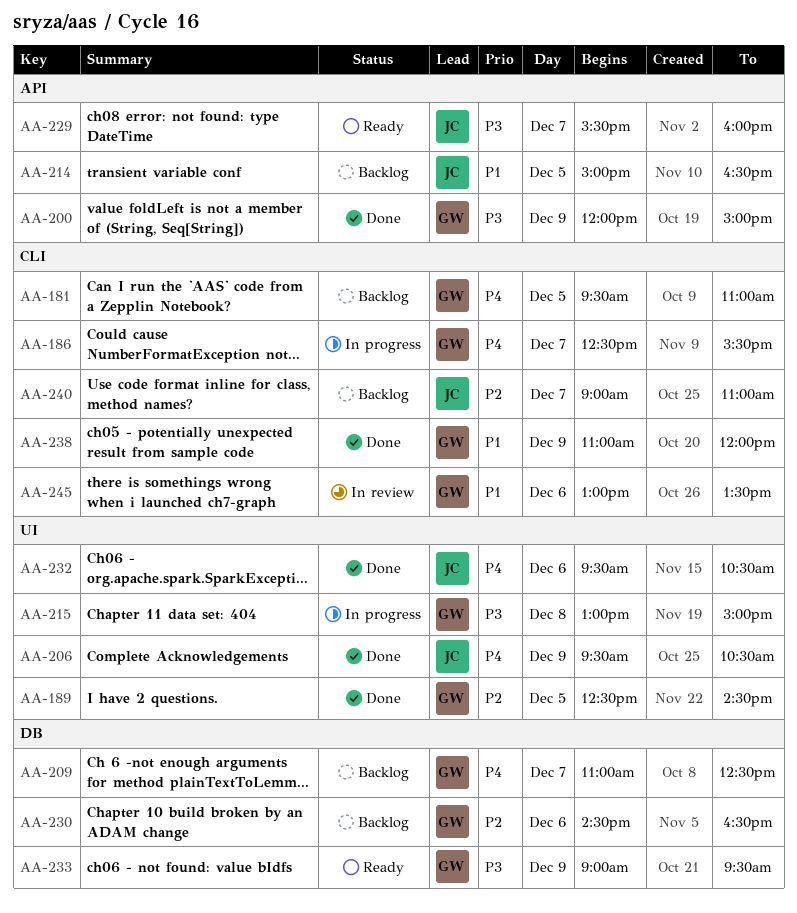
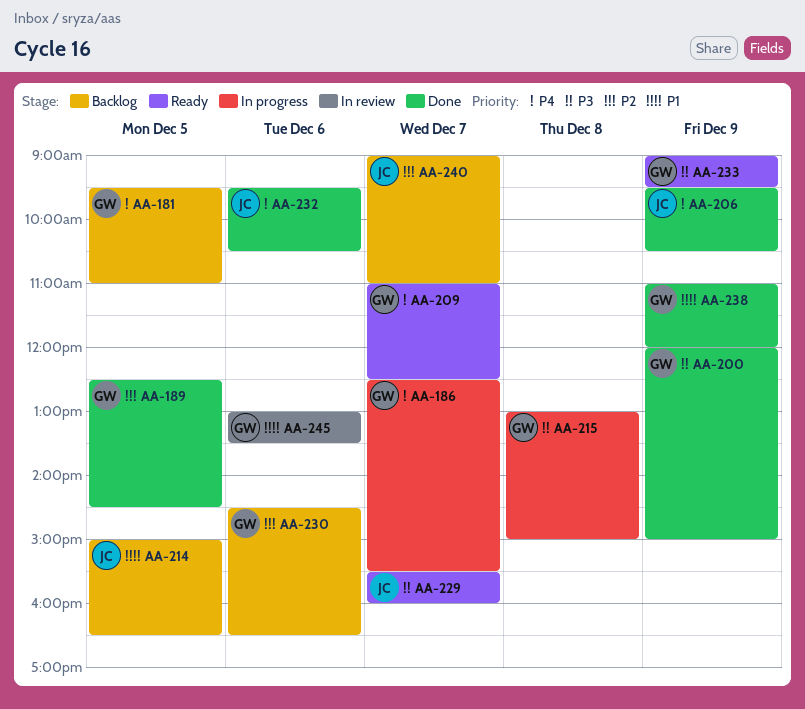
AA-209, status: Backlog -> Ready

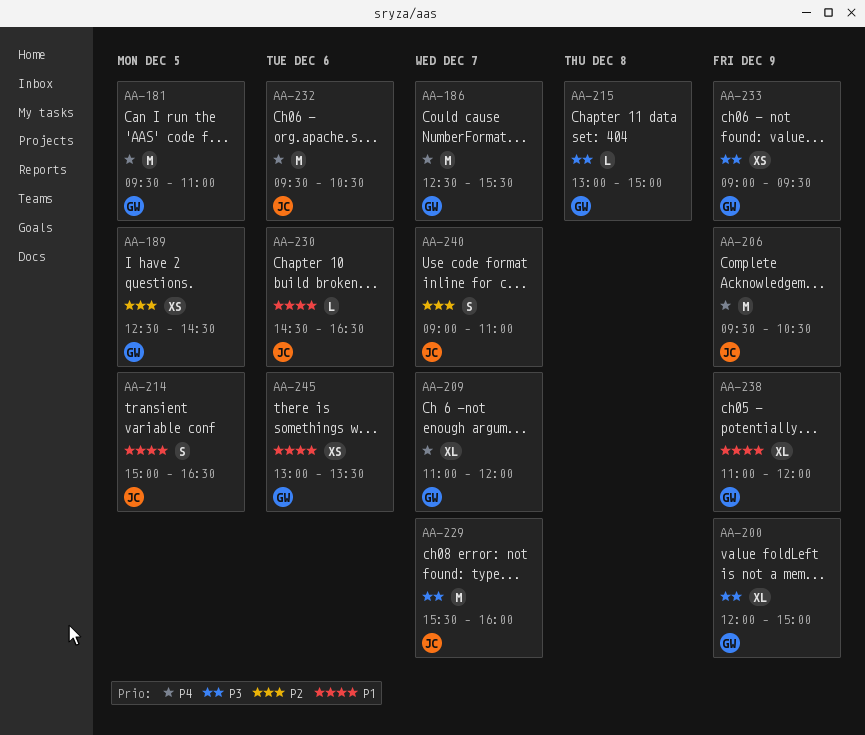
AA-209, ends: 12:30 -> 12:00
AA-230, owner: GW -> JC
AA-230, priority: P2 -> P1

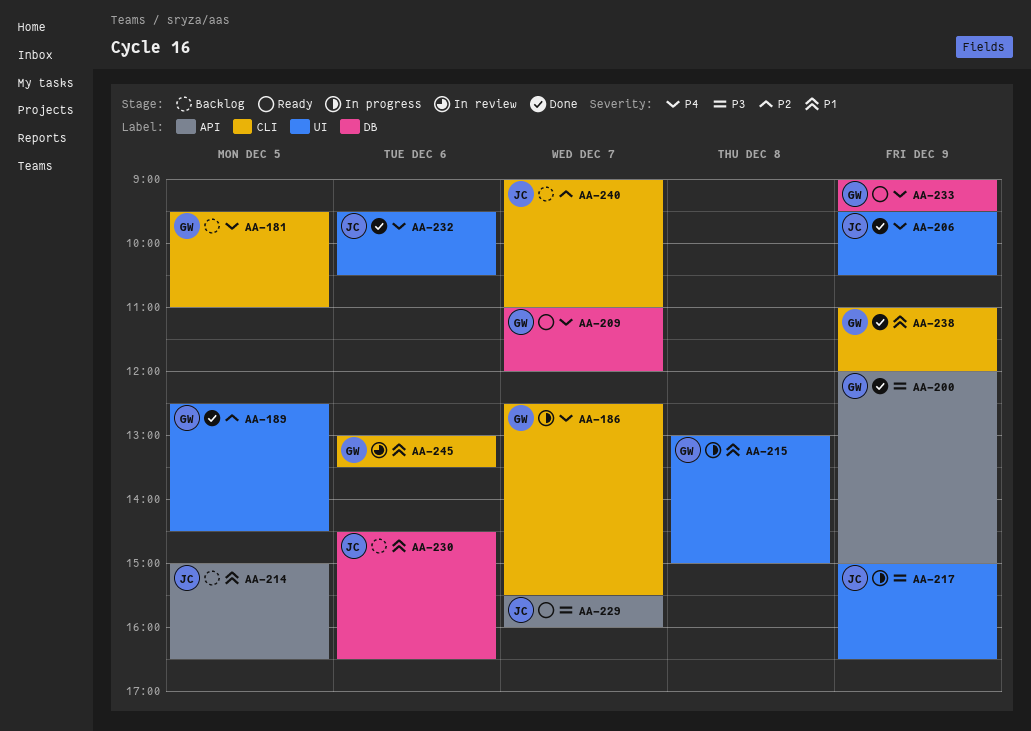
AA-215, priority: P3 -> P1
AA-217: none -> present
AA-233, priority: P3 -> P4

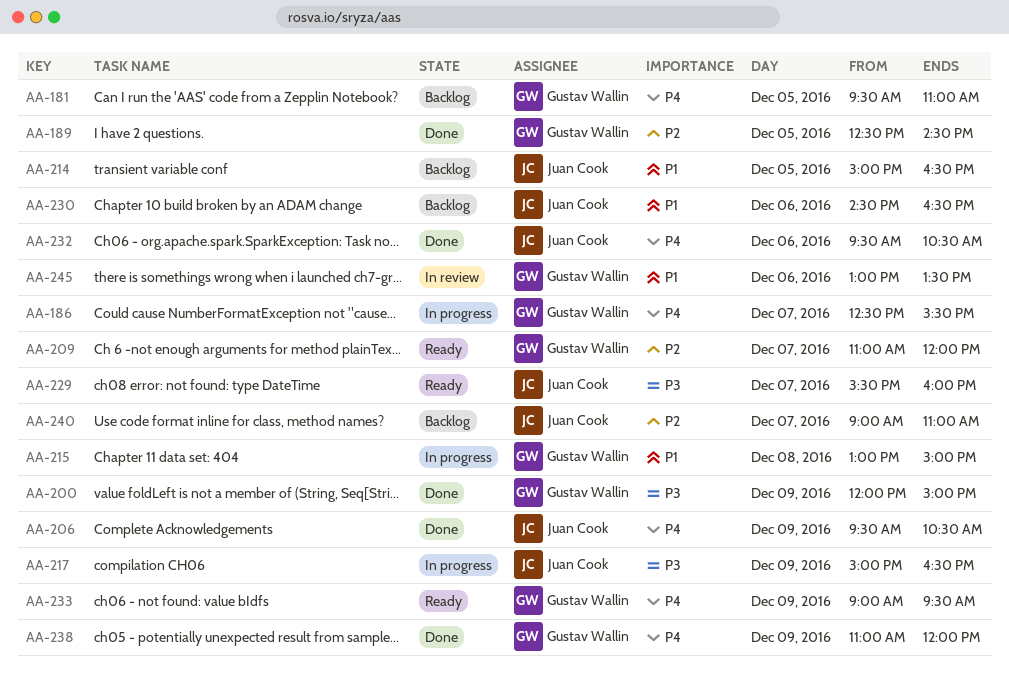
AA-209, priority: P4 -> P2
AA-238, priority: P1 -> P4

